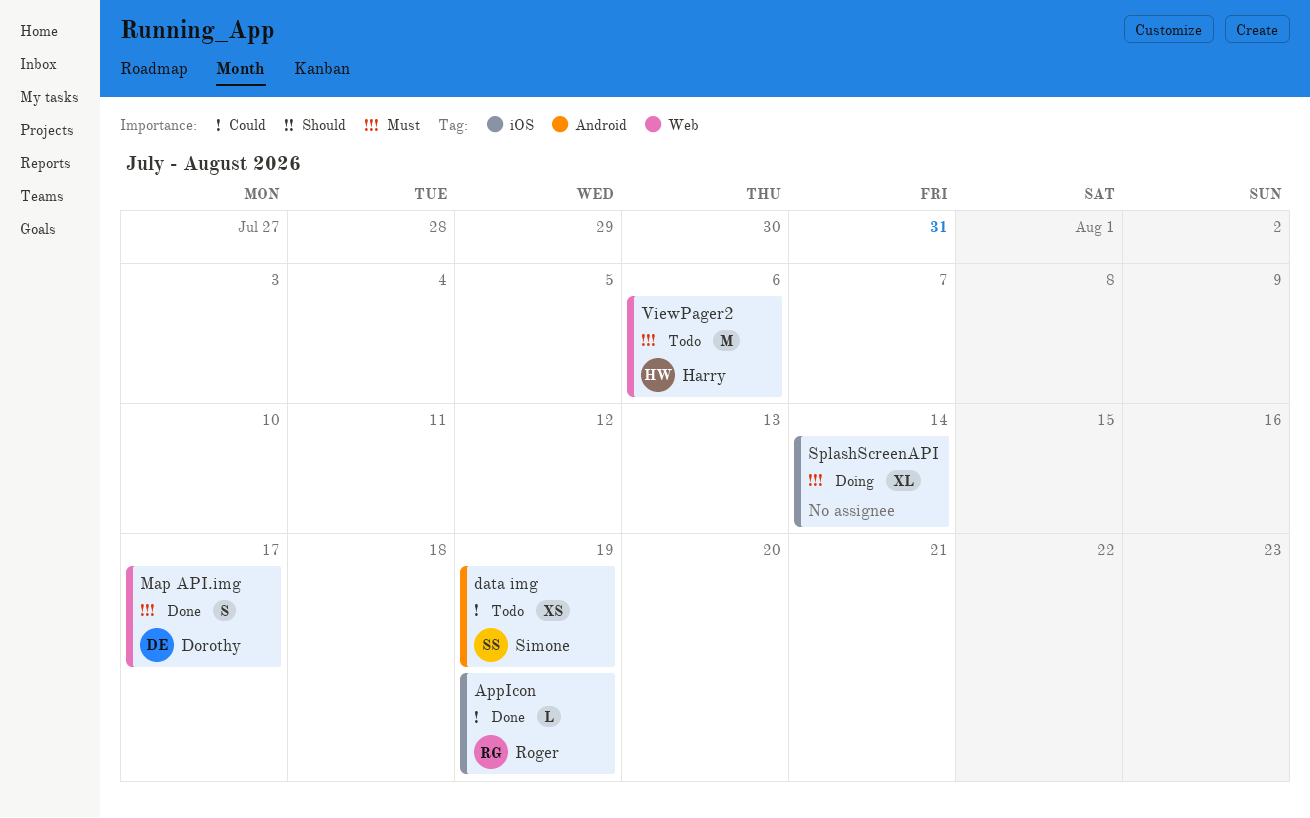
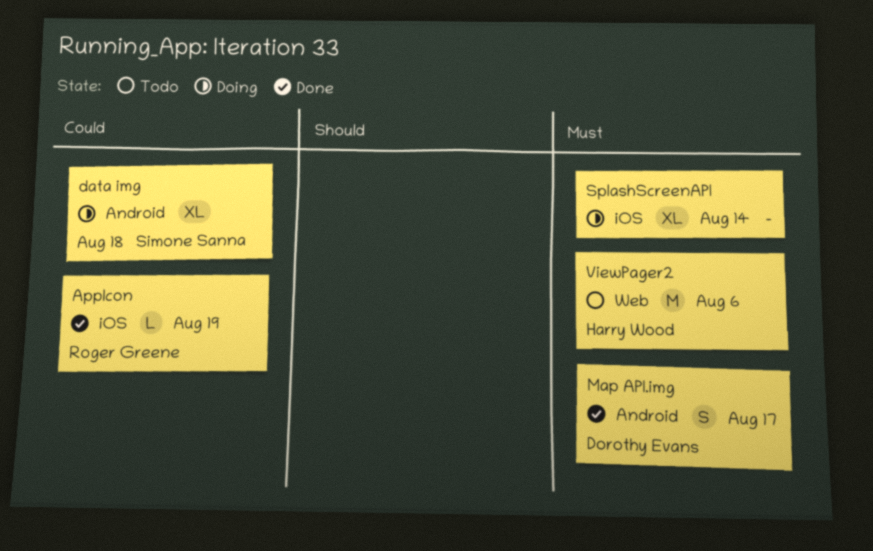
data img, status: Todo -> Doing
data img, estimate: XS -> XL
data img, due: Aug 19 -> Aug 18
Map API.img, label: Web -> Android

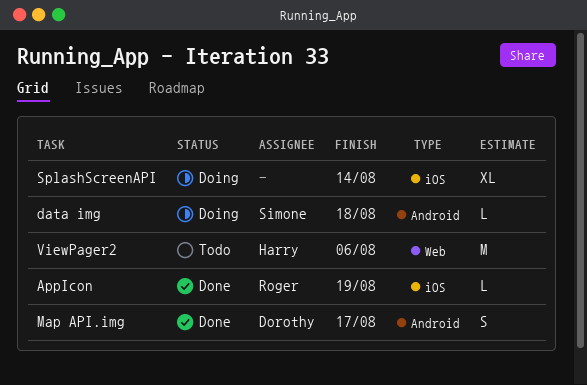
data img, estimate: XL -> L

